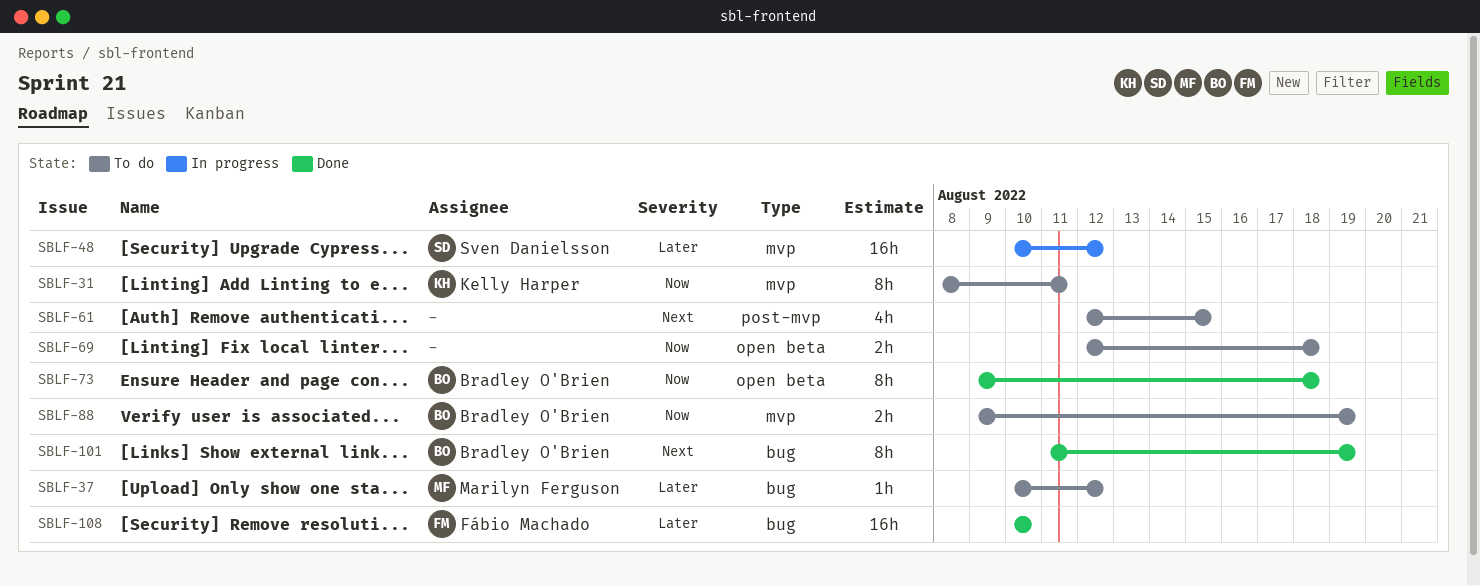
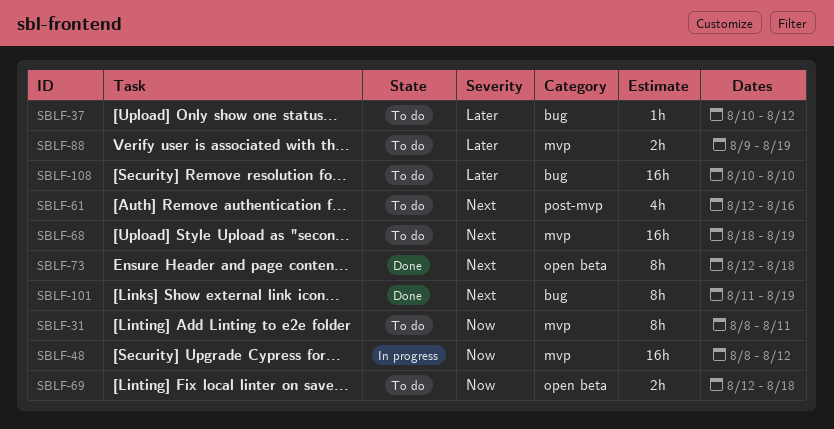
SBLF-48, priority: Later -> Now
SBLF-48, start: Aug 10 -> Aug 8
SBLF-61, due: Aug 15 -> Aug 16
SBLF-68: none -> present
SBLF-73, priority: Now -> Next
SBLF-73, start: Aug 9 -> Aug 12
SBLF-88, priority: Now -> Later
SBLF-108, status: Done -> To do

